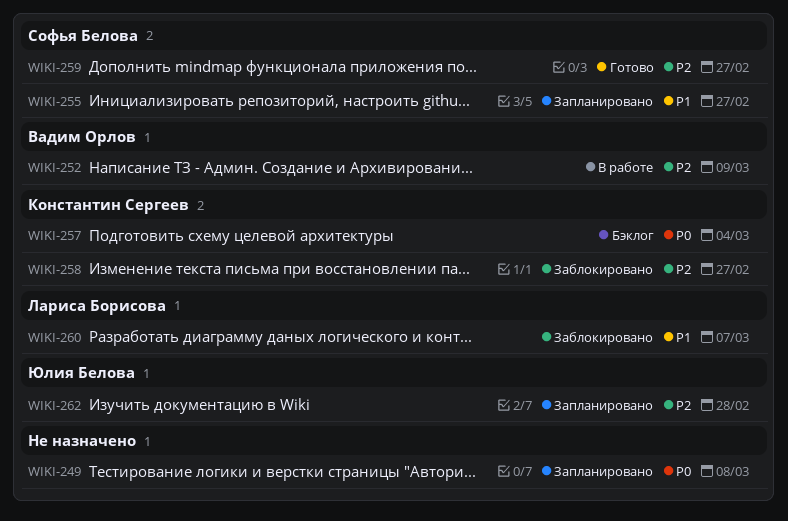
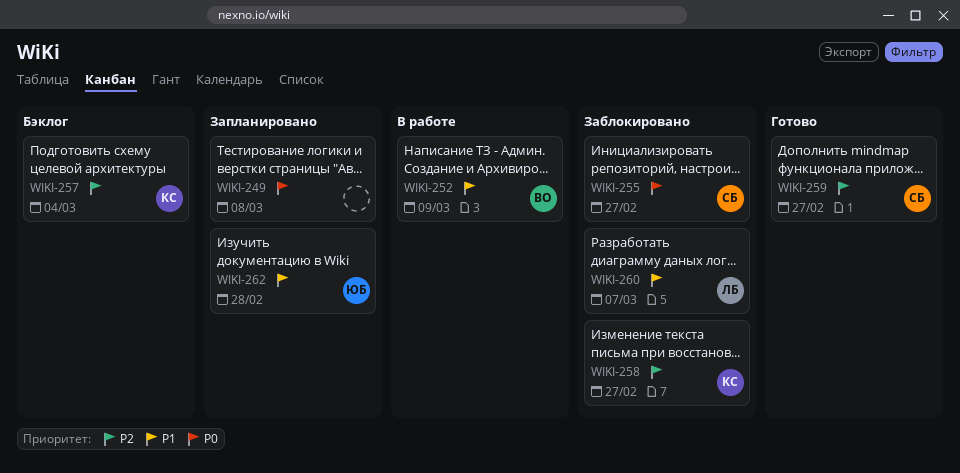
WIKI-252, priority: P2 -> P1
WIKI-255, status: Запланировано -> Заблокировано
WIKI-255, priority: P1 -> P0
WIKI-257, priority: P0 -> P2
WIKI-262, priority: P2 -> P1

